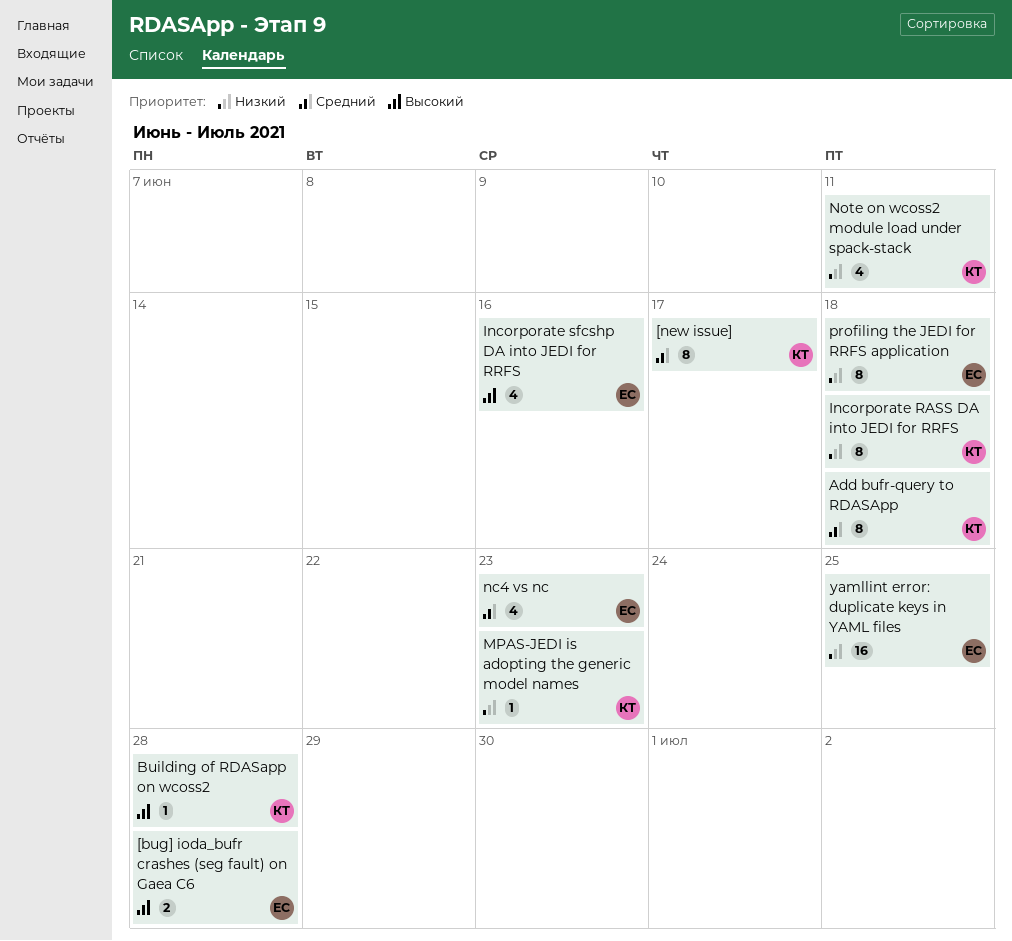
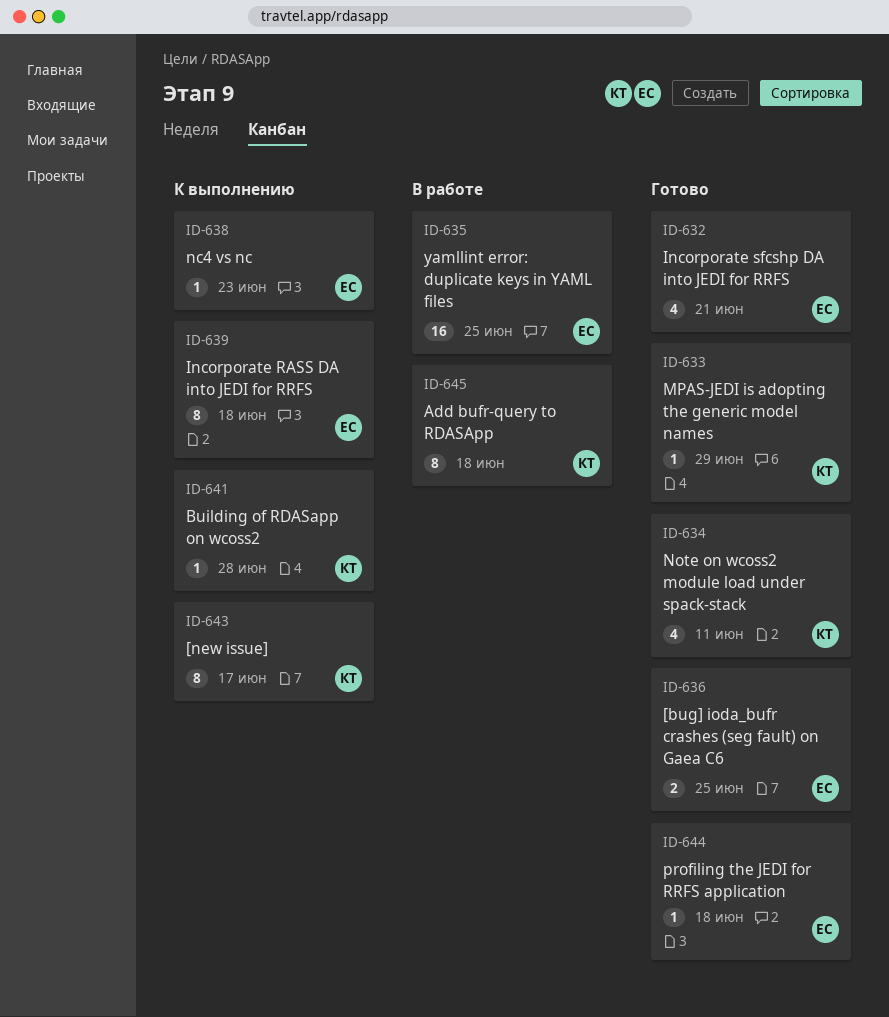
[bug] ioda_bufr crashes (seg fault) on Gaea C6, due: Jun 28 -> Jun 25
Incorporate RASS DA into JEDI for RRFS, owner: КТ -> ЕС
Incorporate sfcshp DA into JEDI for RRFS, due: Jun 16 -> Jun 21
MPAS-JEDI is adopting the generic model names, due: Jun 23 -> Jun 29
nc4 vs nc, estimate: 4 -> 1
profiling the JEDI for RRFS application, estimate: 8 -> 1

